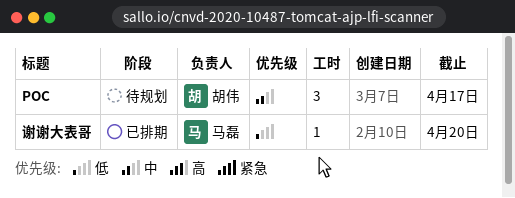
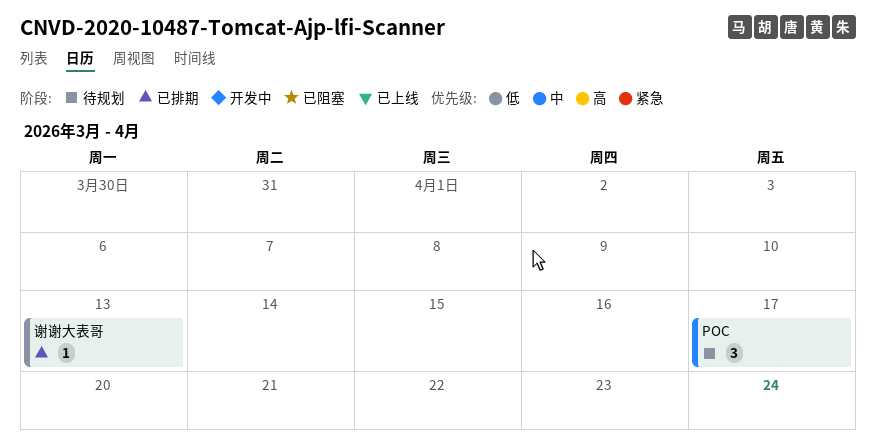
谢谢大表哥, due: Apr 20 -> Apr 13

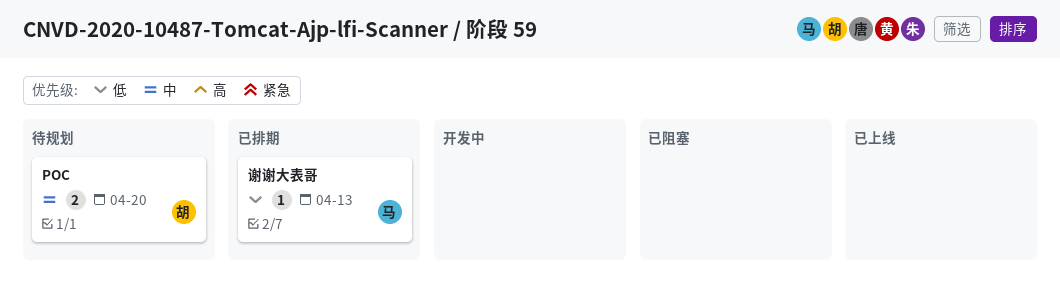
POC, estimate: 3 -> 2
POC, due: Apr 17 -> Apr 20

